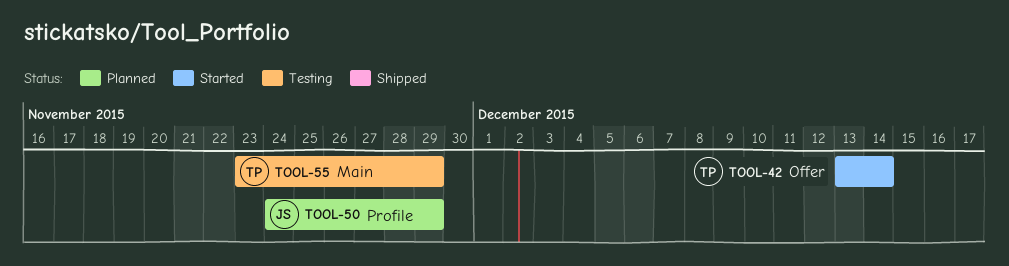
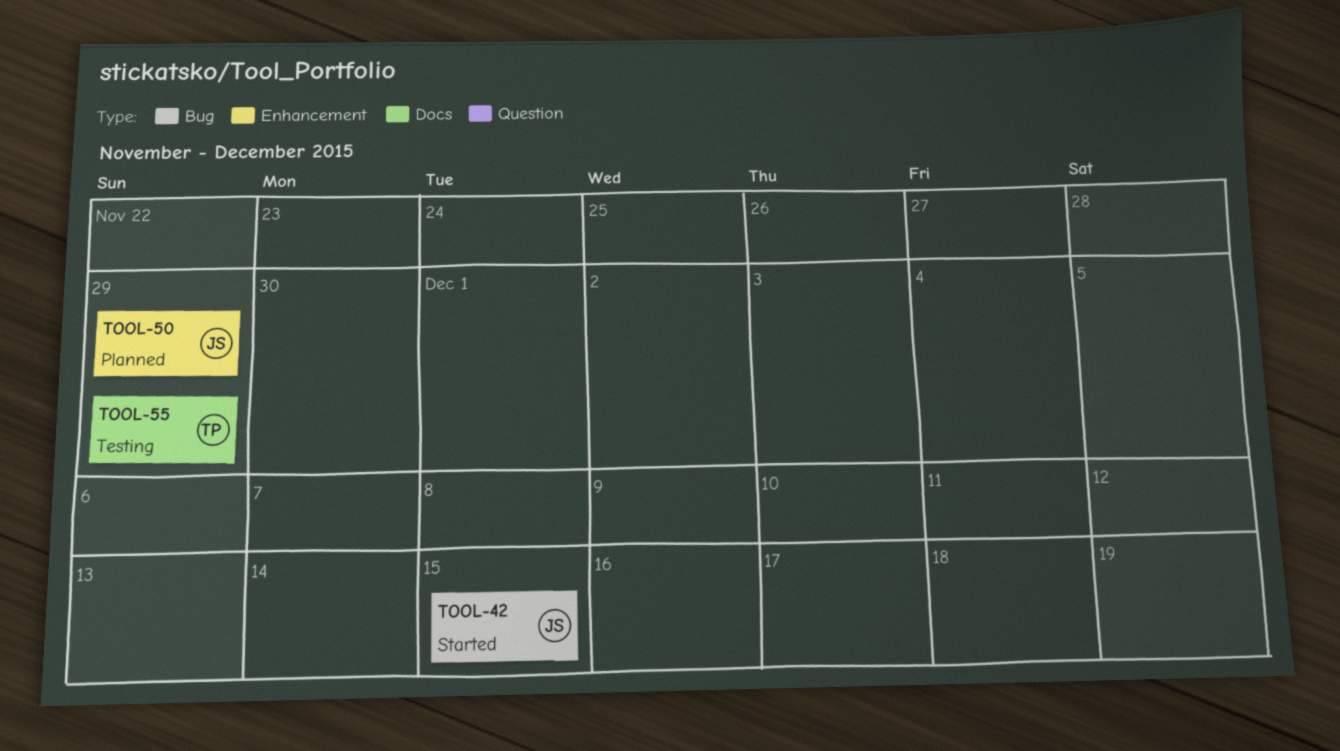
TOOL-42, owner: TP -> JS
TOOL-42, due: Dec 14 -> Dec 15

